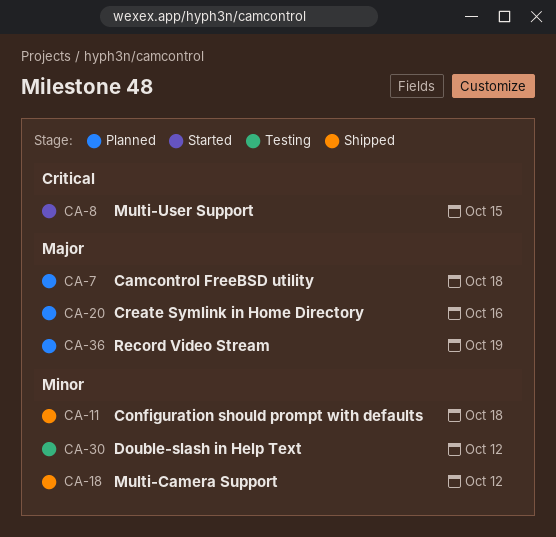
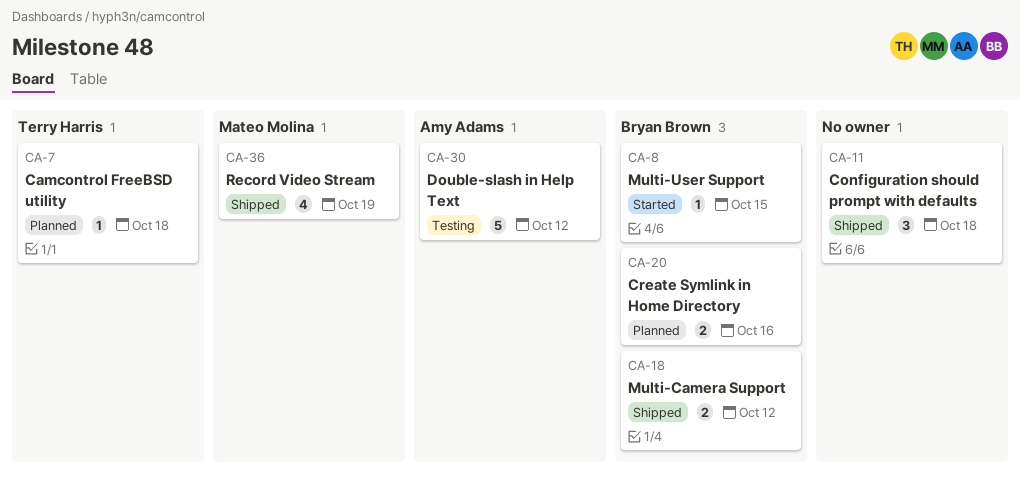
CA-36, status: Planned -> Shipped

